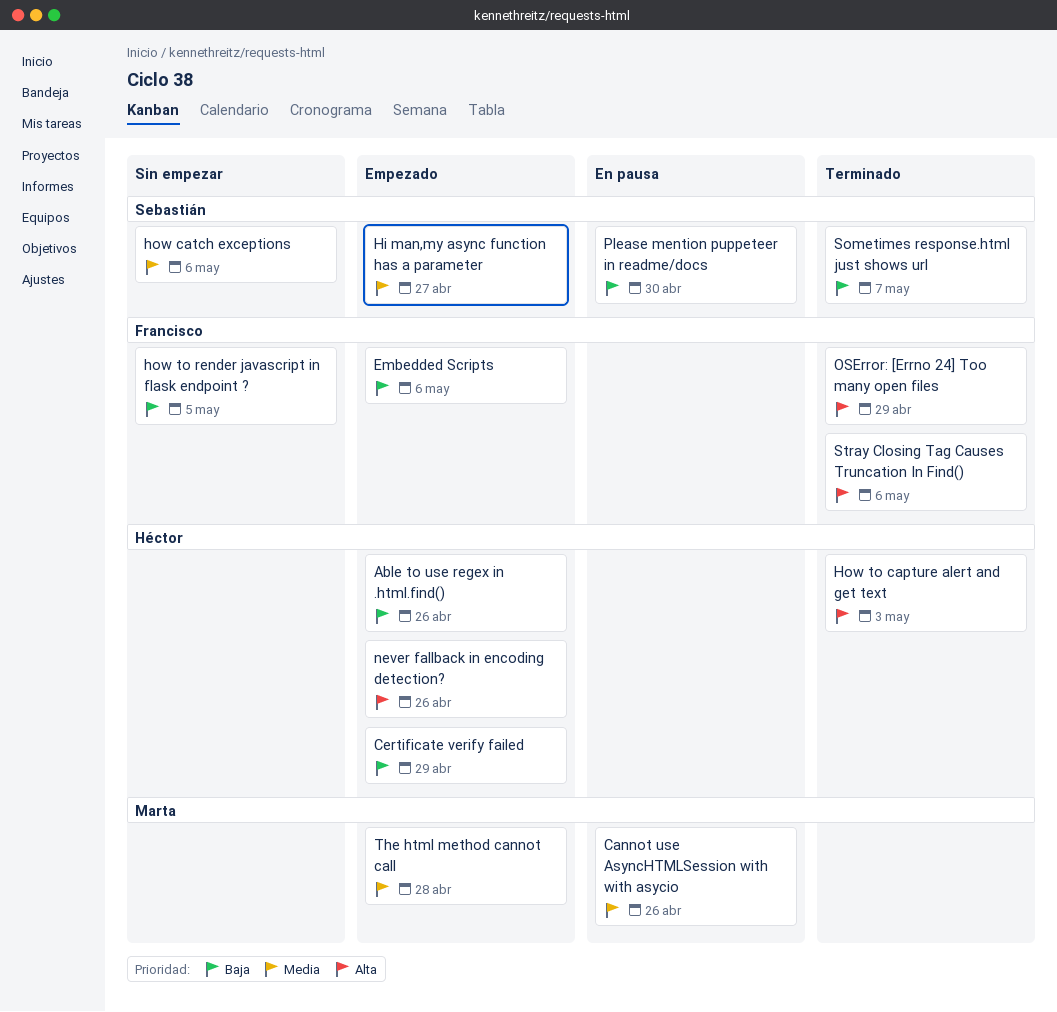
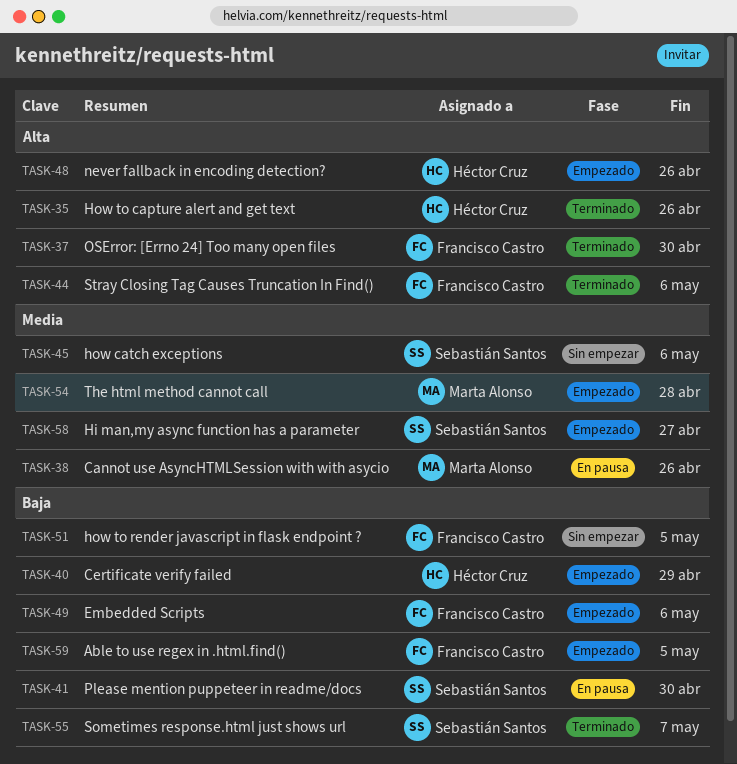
Able to use regex in .html.find(), owner: Héctor Cruz -> Francisco Castro
Able to use regex in .html.find(), due: Apr 26 -> May 5
How to capture alert and get text, due: May 3 -> Apr 26
OSError: [Errno 24] Too many open files, due: Apr 29 -> Apr 30

